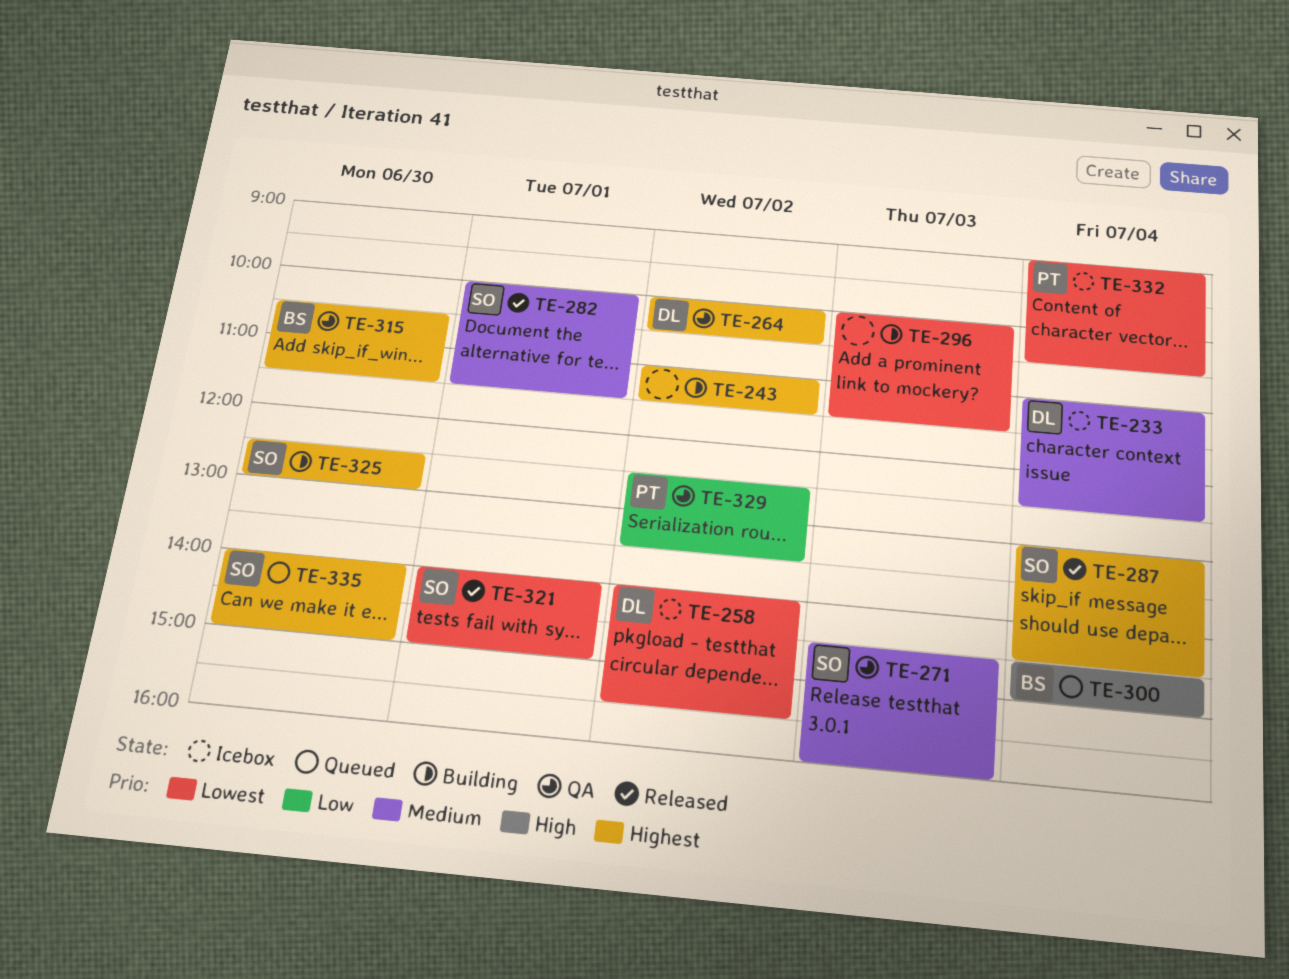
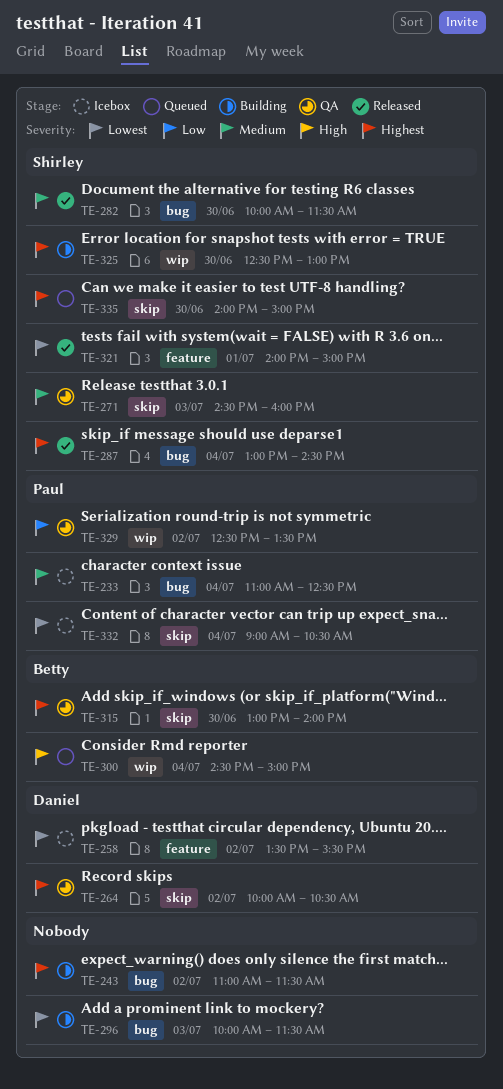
TE-233, owner: Daniel -> Paul
TE-258, begins: 14:00 -> 13:30
TE-282, day: Jul 1 -> Jun 30
TE-315, begins: 10:30 -> 13:00
TE-315, ends: 11:30 -> 14:00

